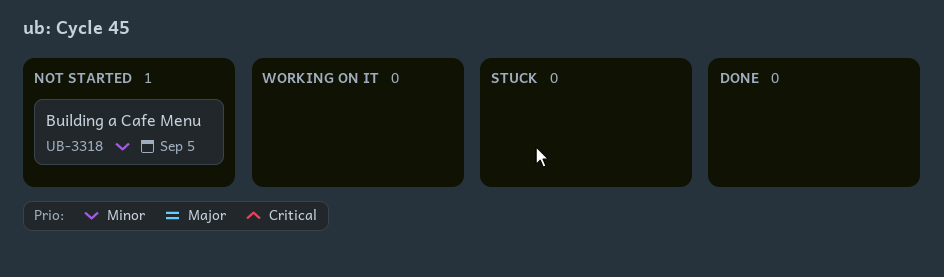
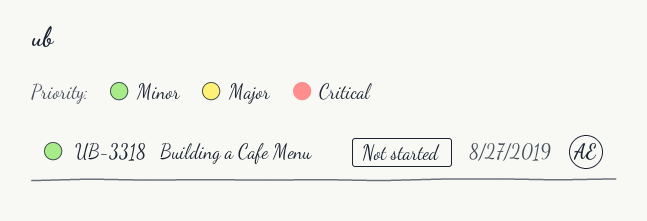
UB-3318, due: Sep 5 -> Aug 27

